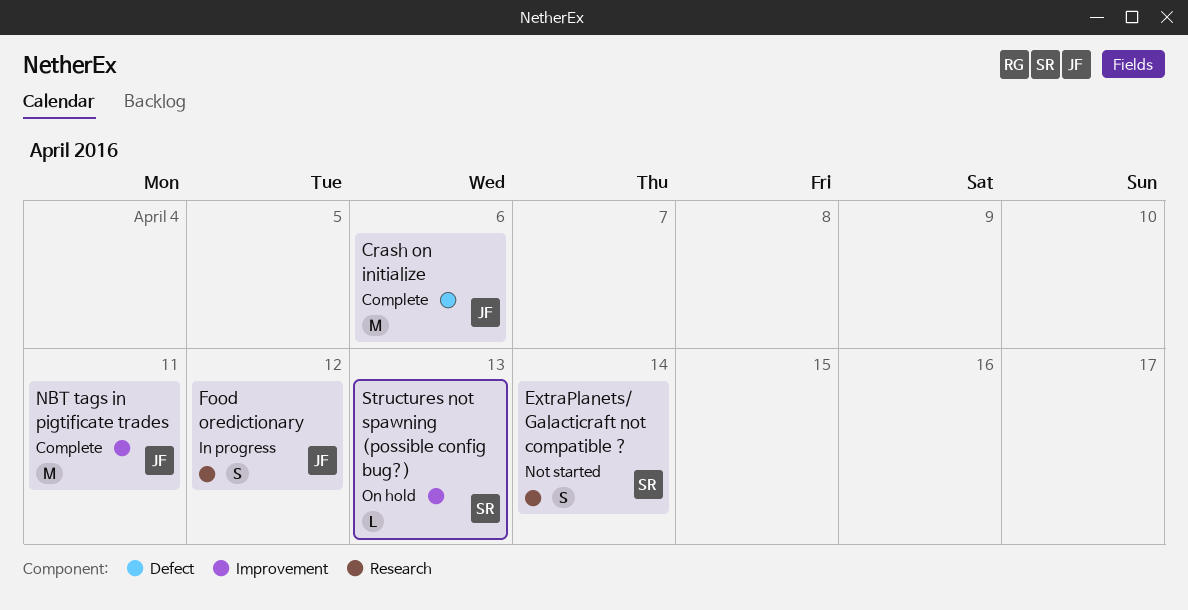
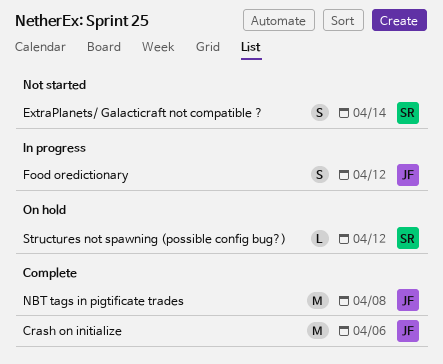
NBT tags in pigtificate trades, due: Apr 11 -> Apr 8
Structures not spawning (possible config bug?), due: Apr 13 -> Apr 12

